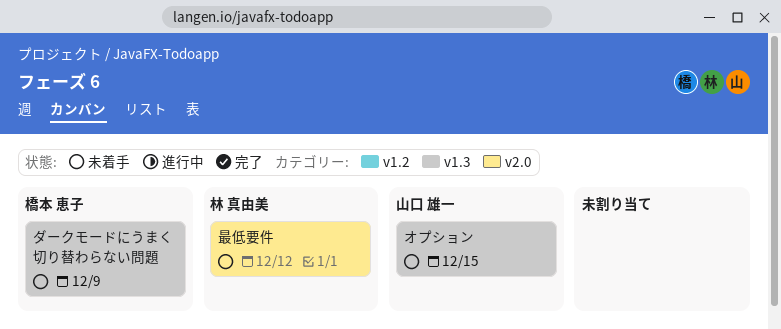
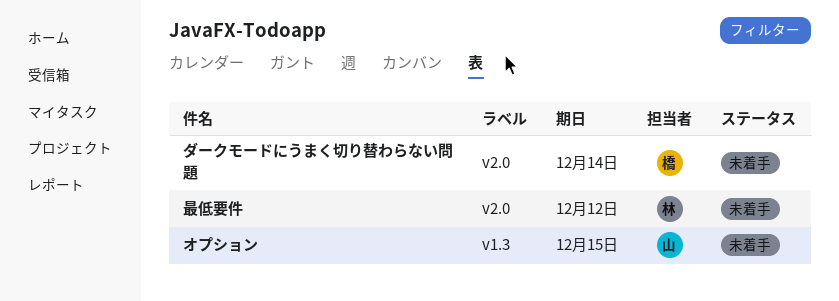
ダークモードにうまく切り替わらない問題, label: v1.3 -> v2.0
ダークモードにうまく切り替わらない問題, due: Dec 9 -> Dec 14

